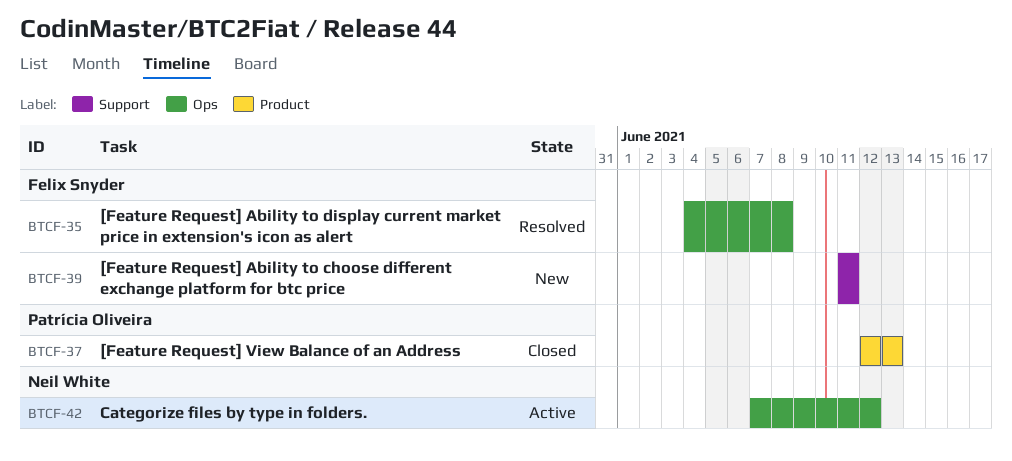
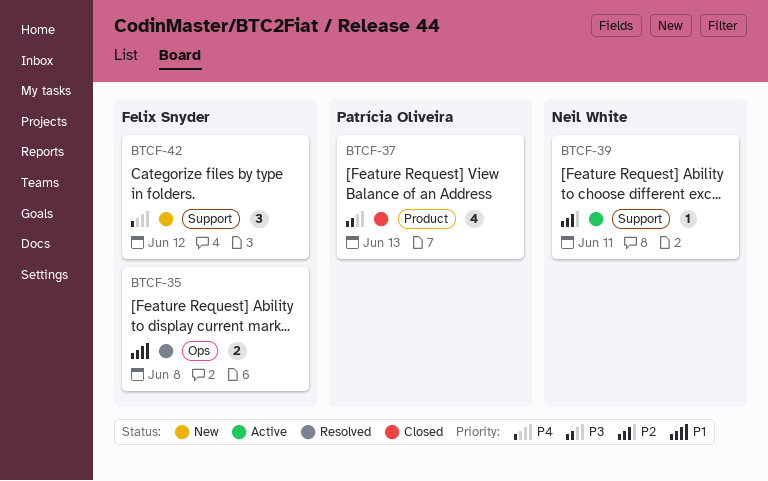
BTCF-39, status: New -> Active
BTCF-39, owner: Felix Snyder -> Neil White
BTCF-42, status: Active -> New
BTCF-42, owner: Neil White -> Felix Snyder
BTCF-42, label: Ops -> Support

